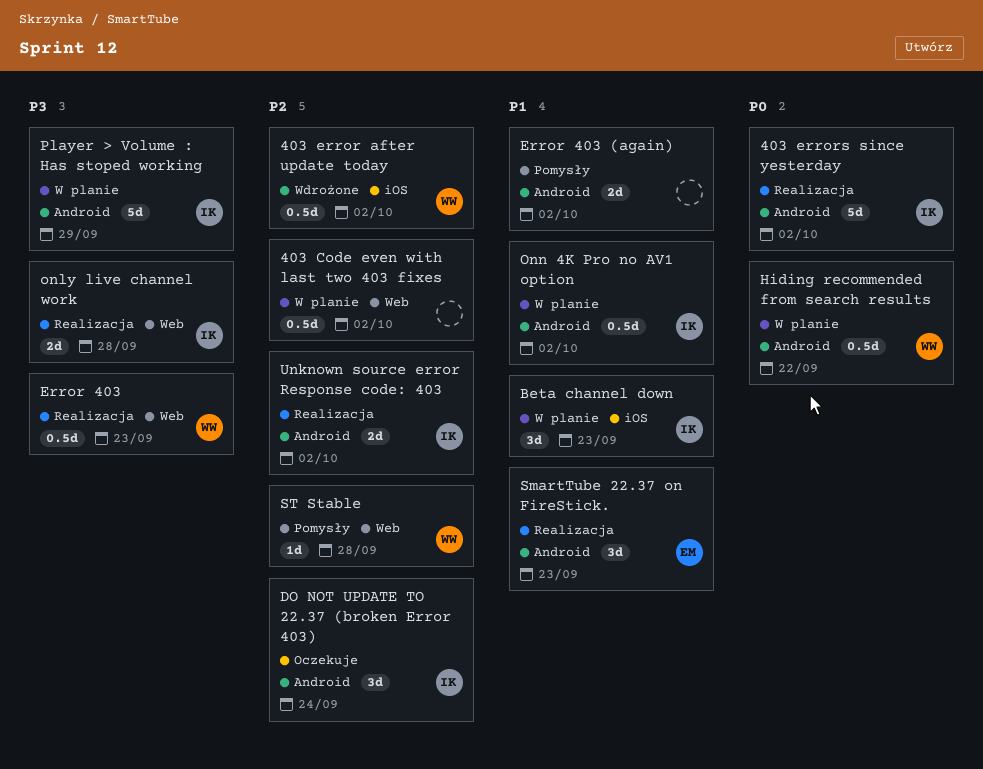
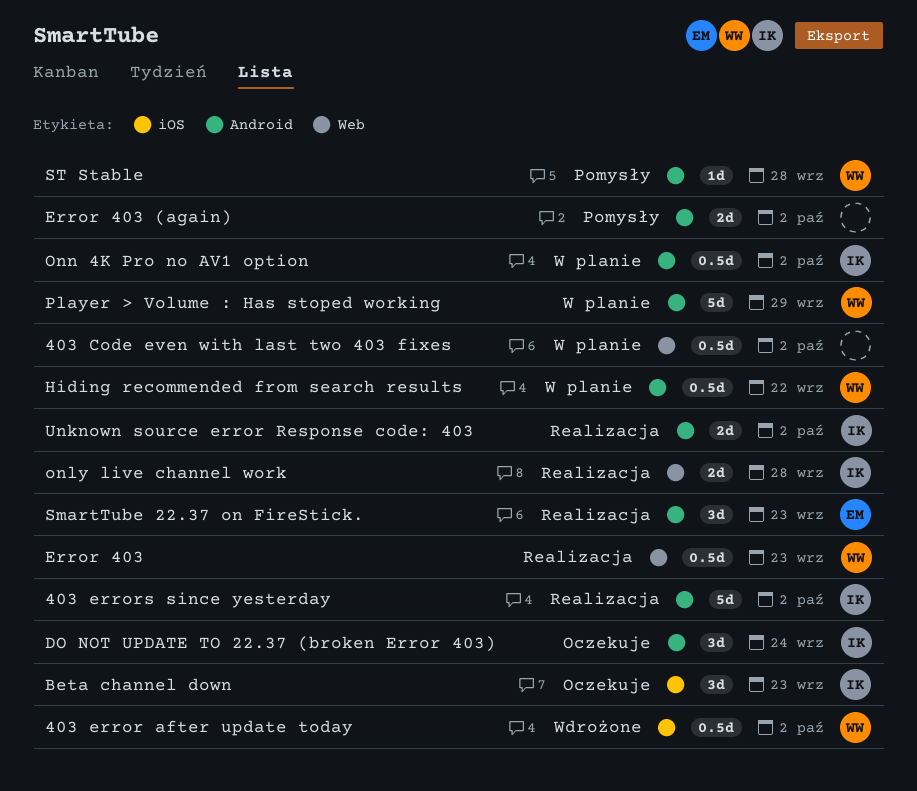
Beta channel down, status: W planie -> Oczekuje
Player > Volume : Has stoped working, owner: IK -> WW
ST Stable, label: Web -> Android

